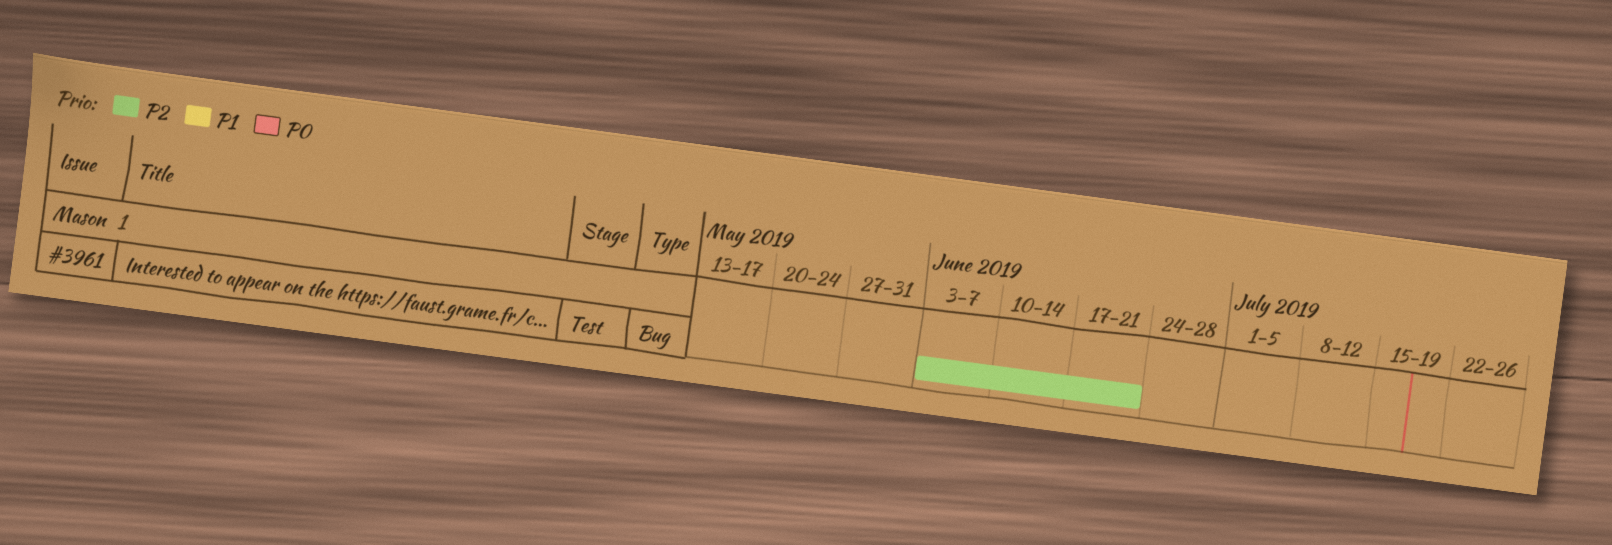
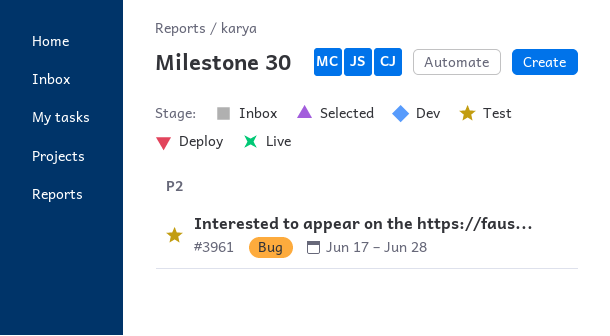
#3961, start: Jun 3 -> Jun 17
#3961, due: Jun 21 -> Jun 28

